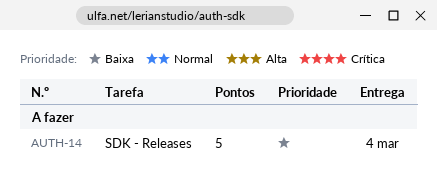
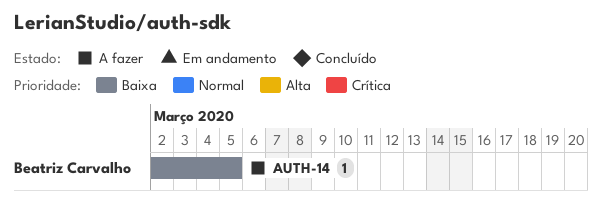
AUTH-14, estimate: 5 -> 1
AUTH-14, due: Mar 4 -> Mar 5

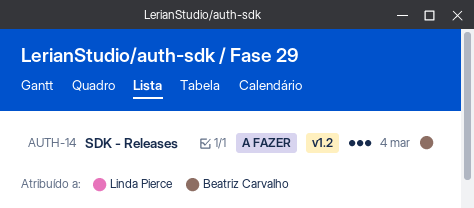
AUTH-14, estimate: 1 -> 3
AUTH-14, due: Mar 5 -> Mar 4

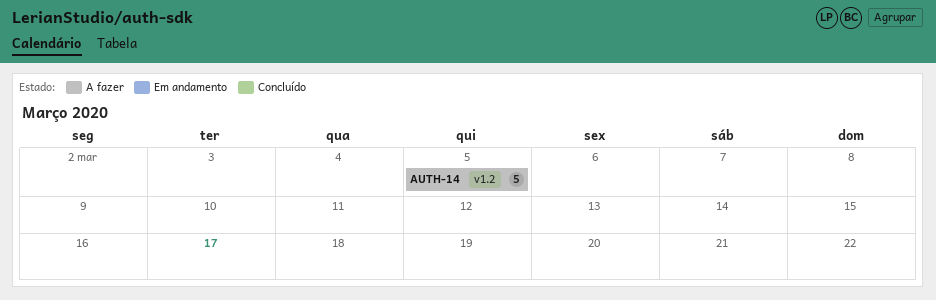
AUTH-14, estimate: 3 -> 5
AUTH-14, due: Mar 4 -> Mar 5

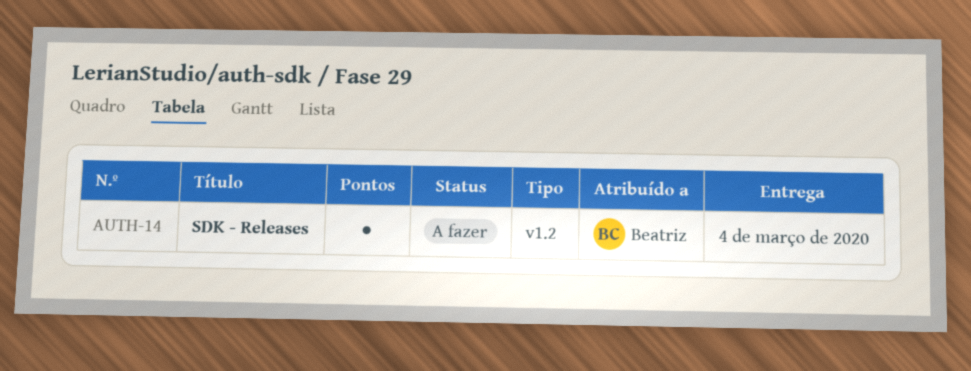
AUTH-14, estimate: 5 -> 1
AUTH-14, due: Mar 5 -> Mar 4

